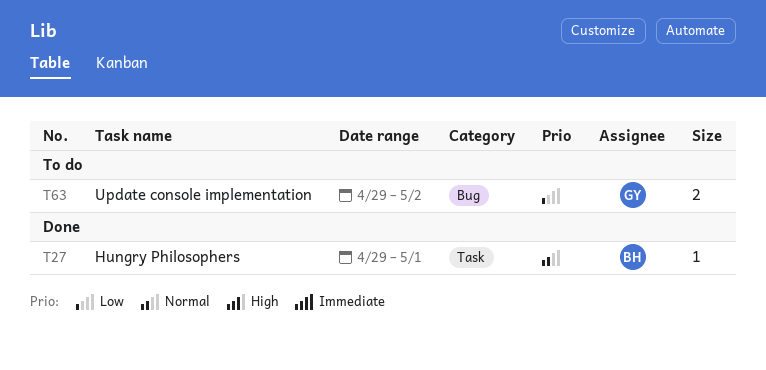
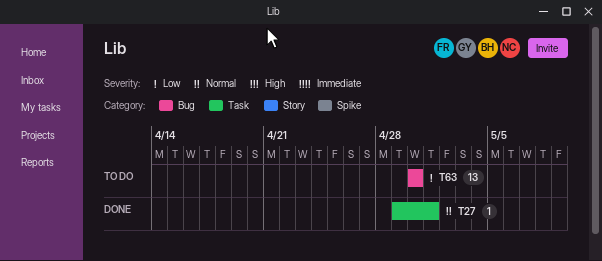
T63, estimate: 2 -> 13
T63, start: Apr 29 -> Apr 30
T63, due: May 2 -> Apr 30

